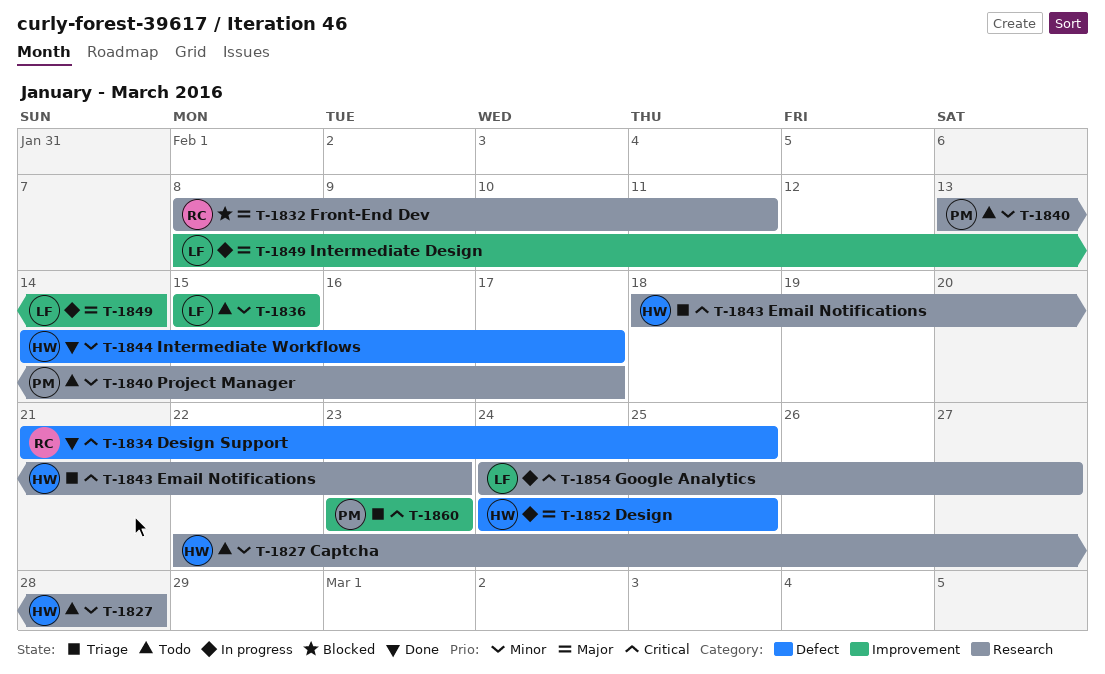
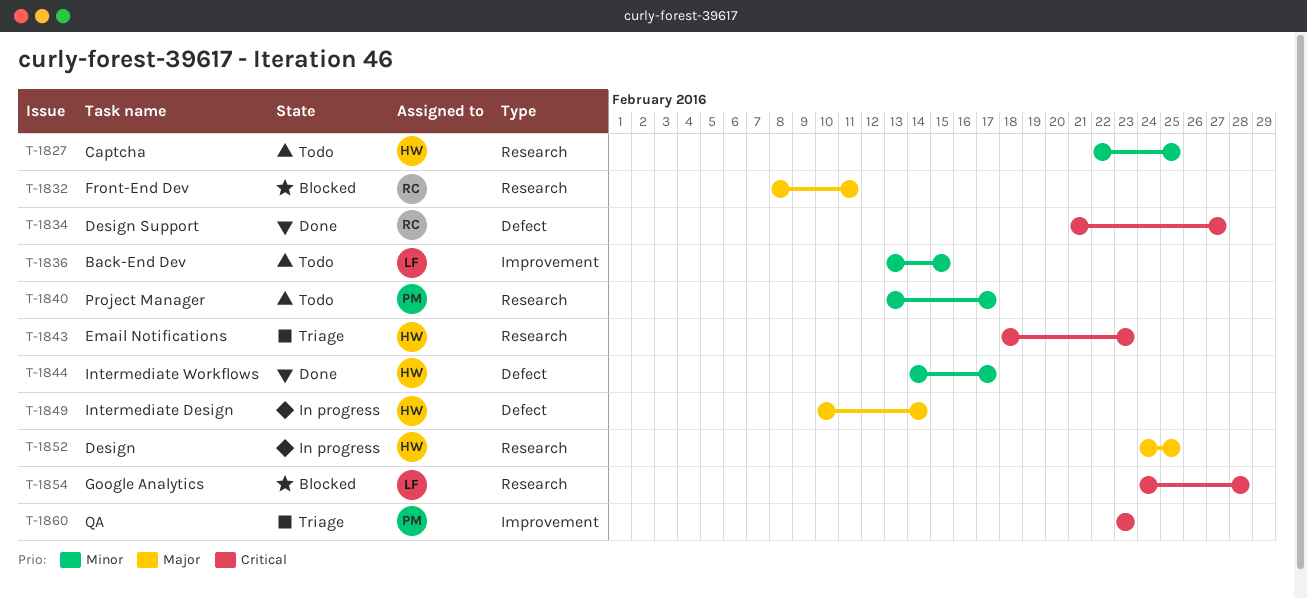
T-1827, due: Feb 28 -> Feb 25
T-1834, due: Feb 25 -> Feb 27
T-1836, start: Feb 15 -> Feb 13
T-1849, owner: LF -> HW
T-1849, label: Improvement -> Defect
T-1849, start: Feb 8 -> Feb 10
T-1852, label: Defect -> Research
T-1854, status: In progress -> Blocked
T-1854, due: Feb 27 -> Feb 28

